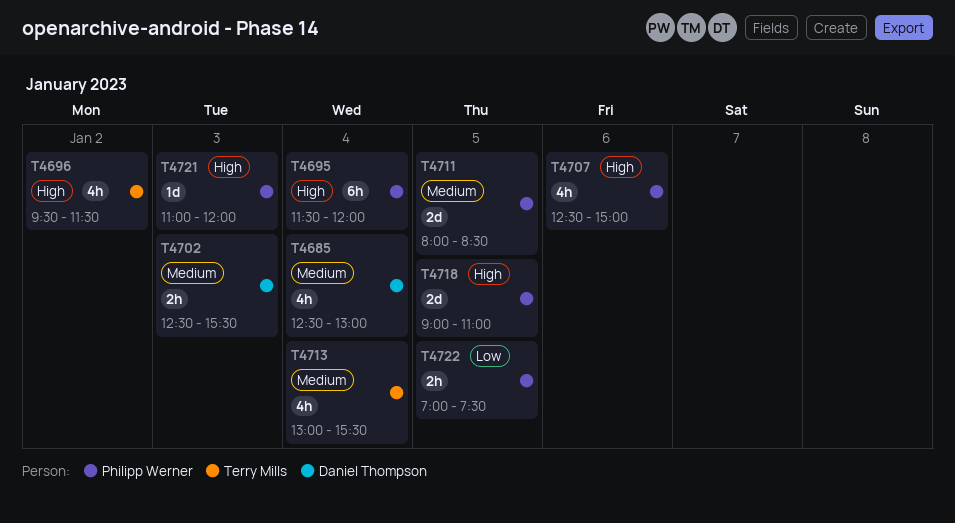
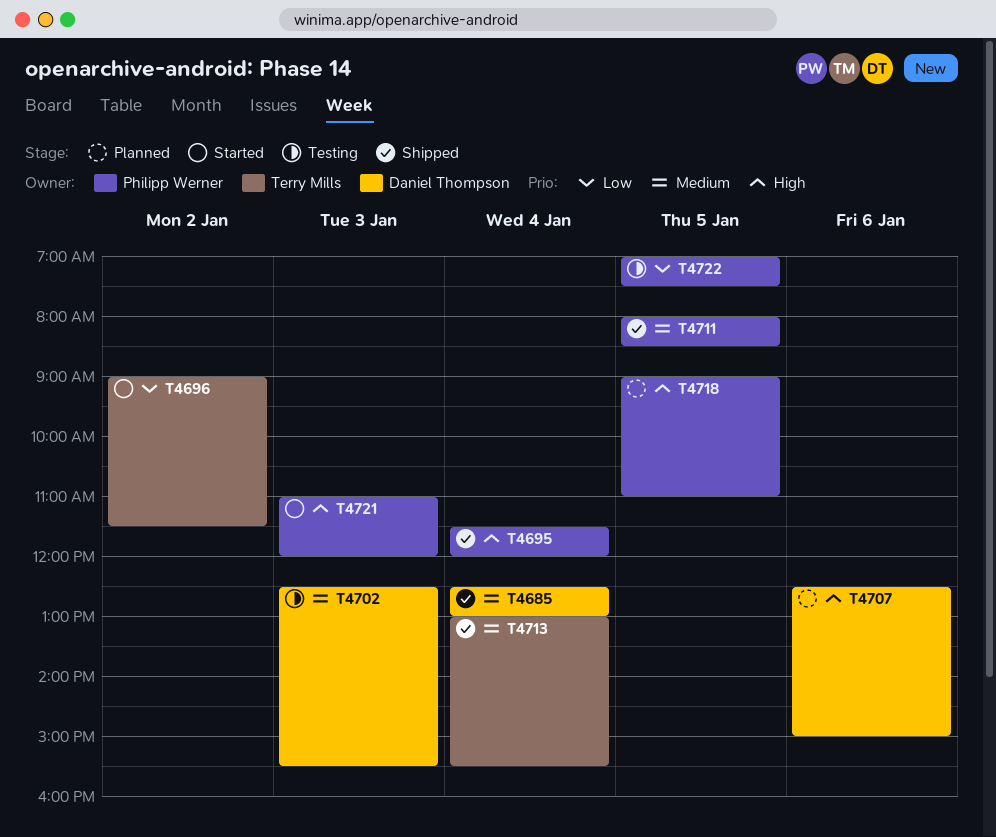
T4696, priority: High -> Low
T4696, begins: 09:30 -> 09:00
T4707, owner: Philipp Werner -> Daniel Thompson

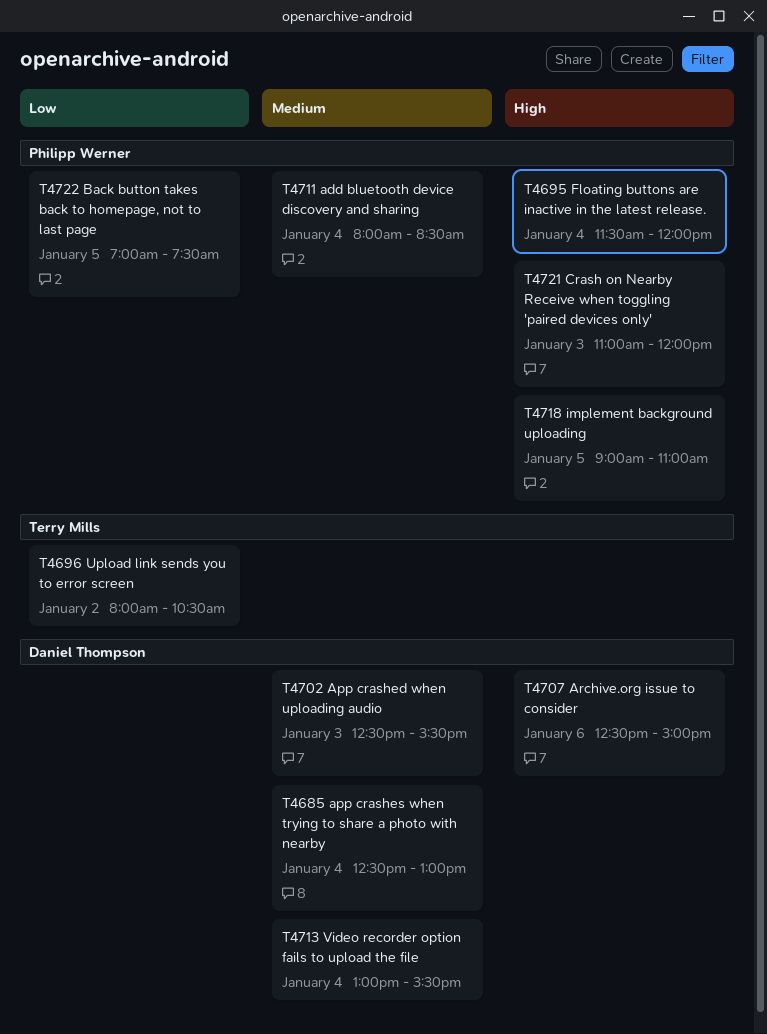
T4696, begins: 09:00 -> 08:00
T4696, ends: 11:30 -> 10:30
T4711, day: Jan 5 -> Jan 4
T4713, owner: Terry Mills -> Daniel Thompson

